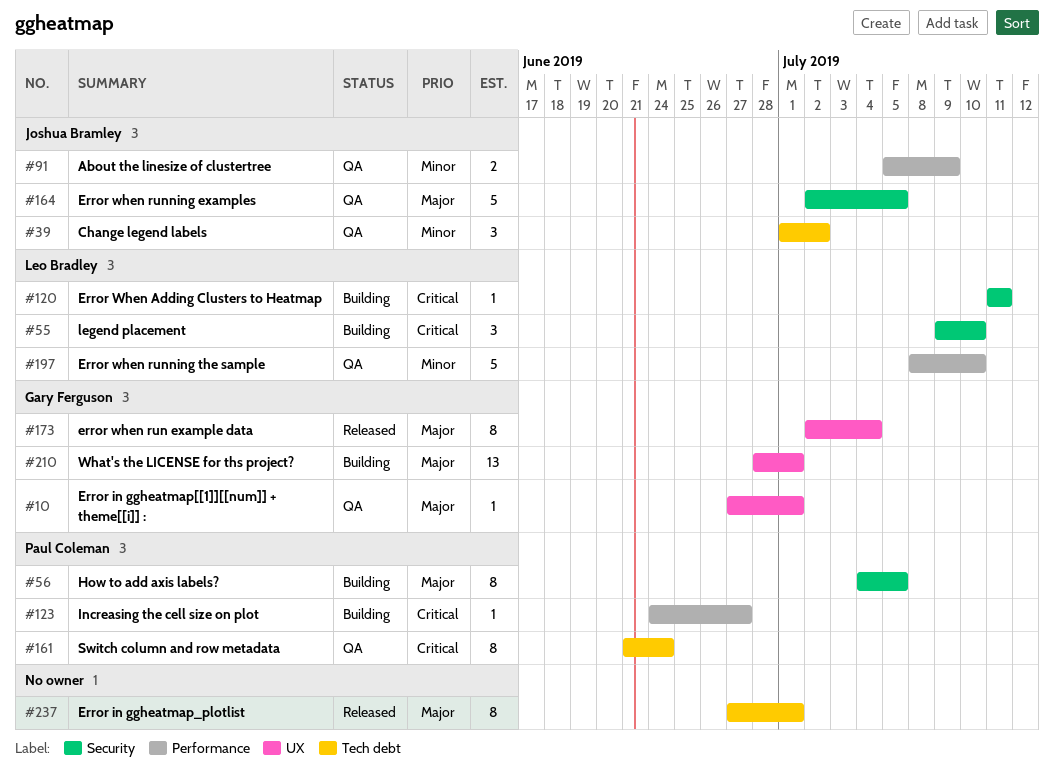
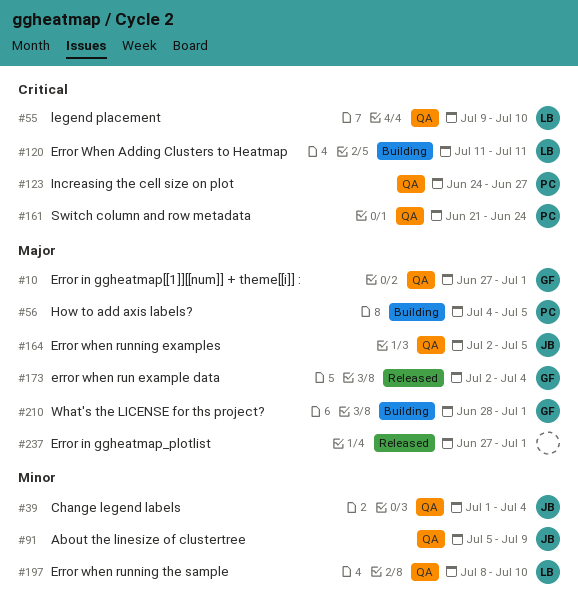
#39, due: Jul 2 -> Jul 4
#55, status: Building -> QA
#123, status: Building -> QA

